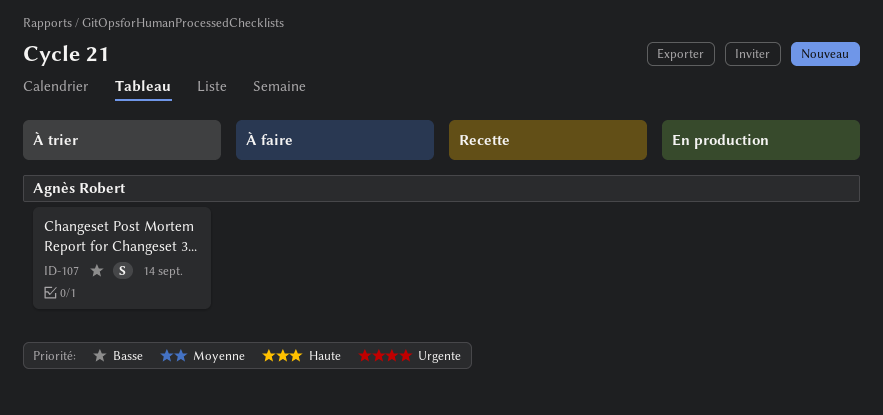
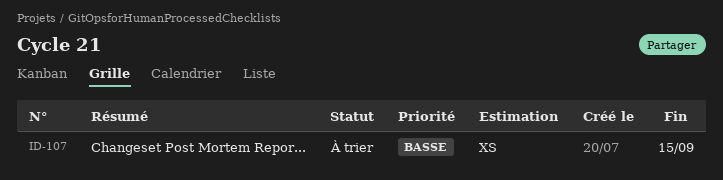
ID-107, estimate: S -> XS
ID-107, due: Sep 14 -> Sep 15

